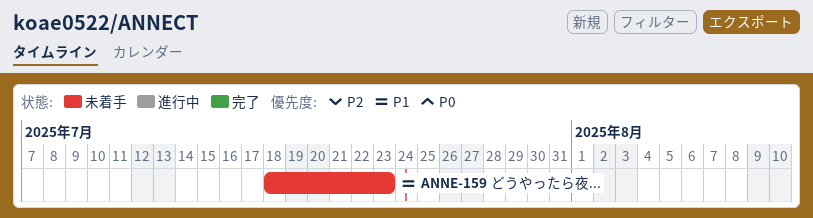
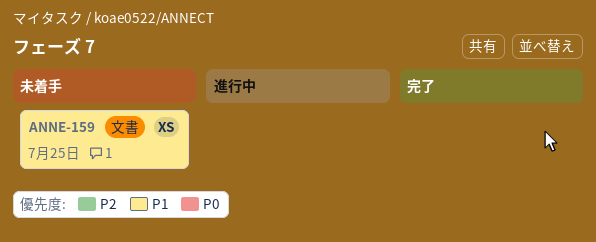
ANNE-159, due: Jul 23 -> Jul 25

